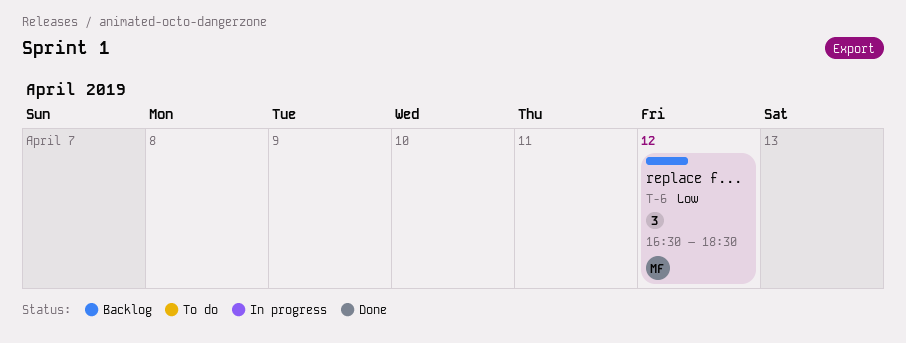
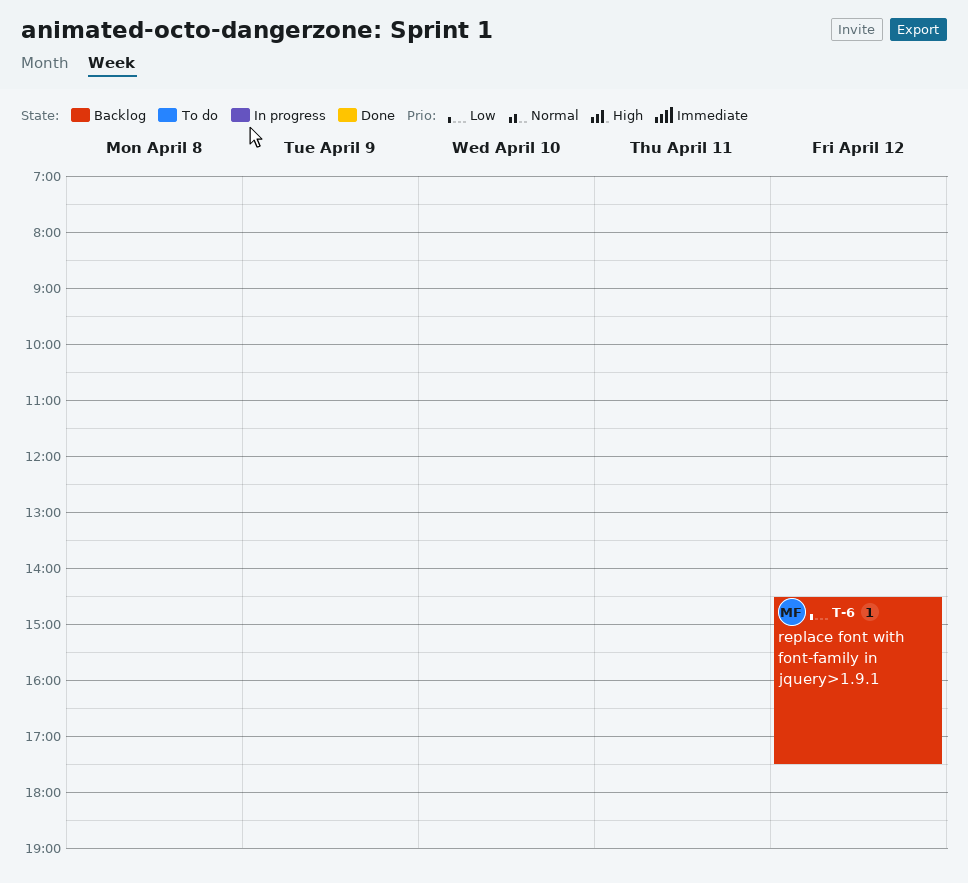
T-6, estimate: 3 -> 1
T-6, begins: 16:30 -> 14:30
T-6, ends: 18:30 -> 17:30

